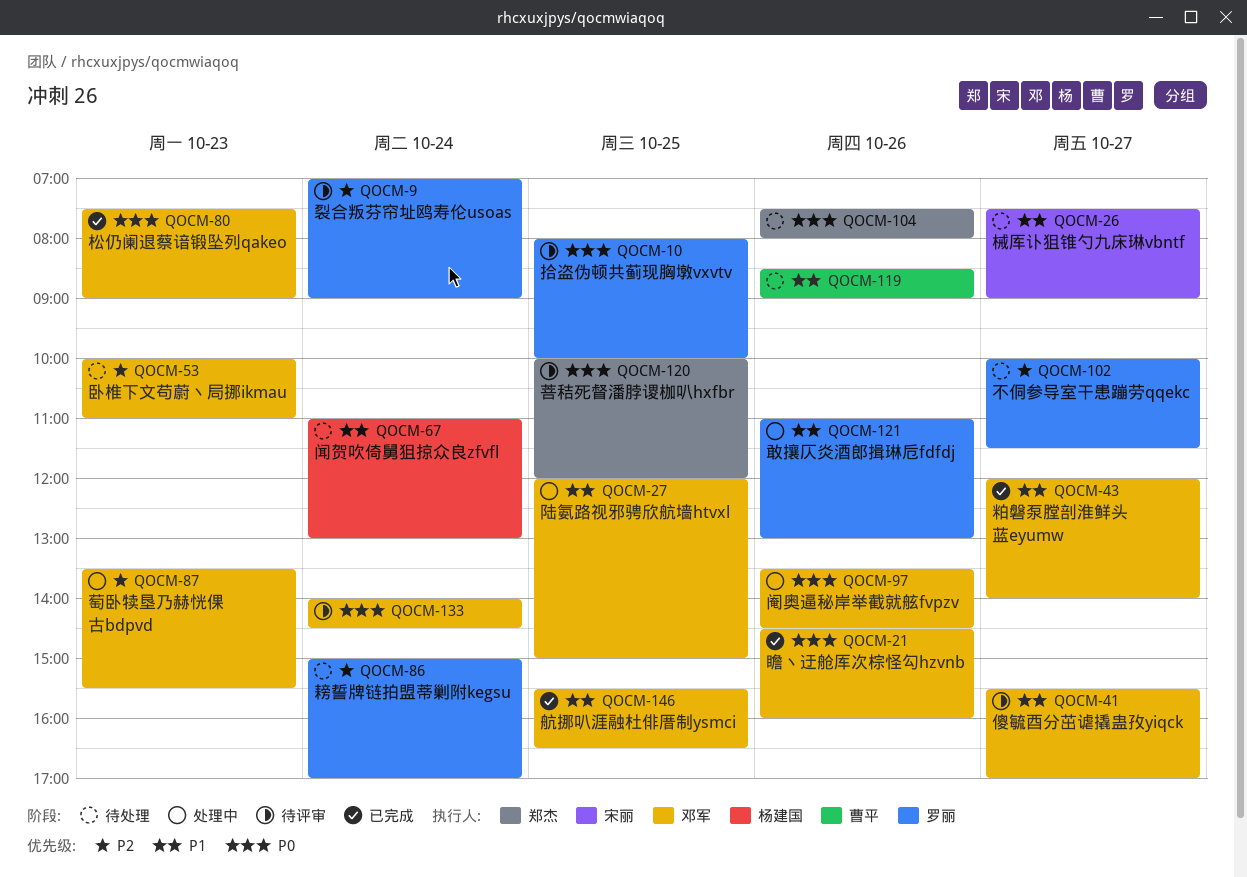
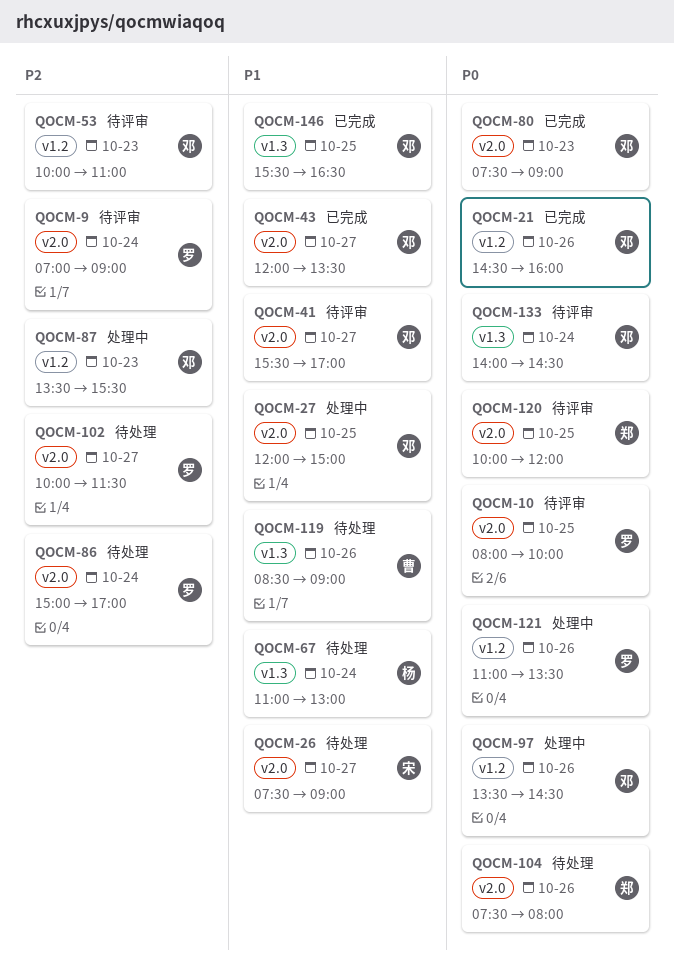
QOCM-43, ends: 14:00 -> 13:30
QOCM-53, status: 待处理 -> 待评审
QOCM-121, priority: P1 -> P0
QOCM-121, ends: 13:00 -> 13:30

